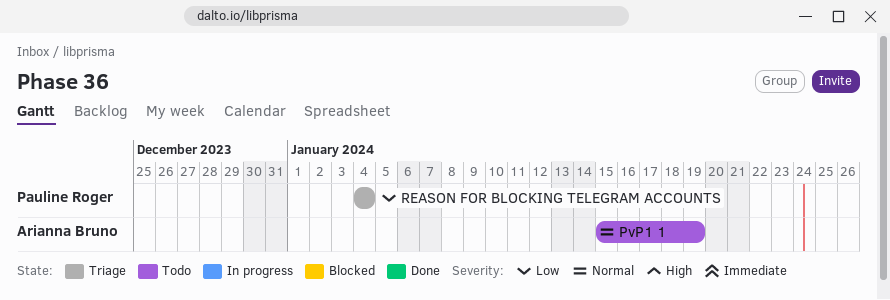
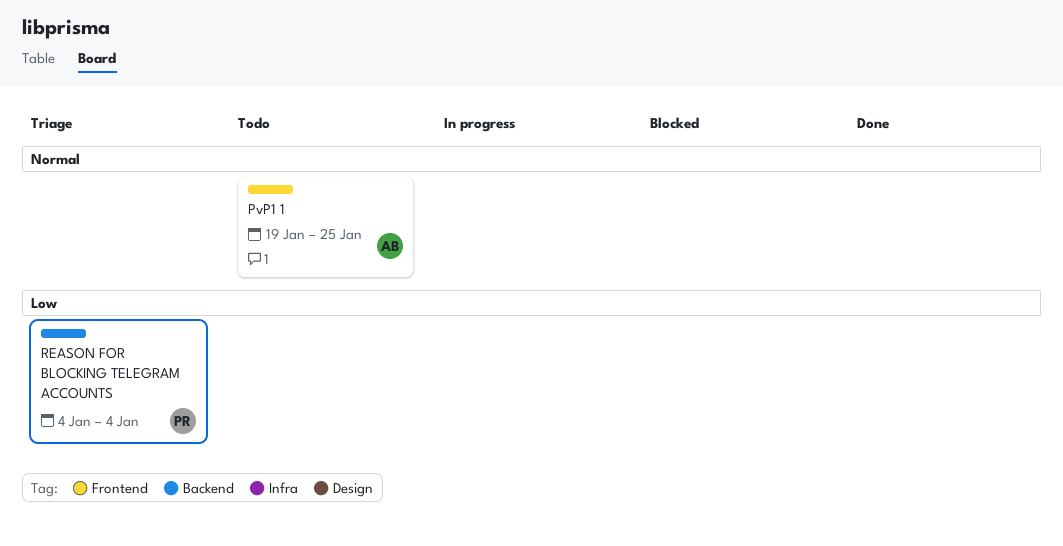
PvP1 1, start: Jan 15 -> Jan 19
PvP1 1, due: Jan 19 -> Jan 25

